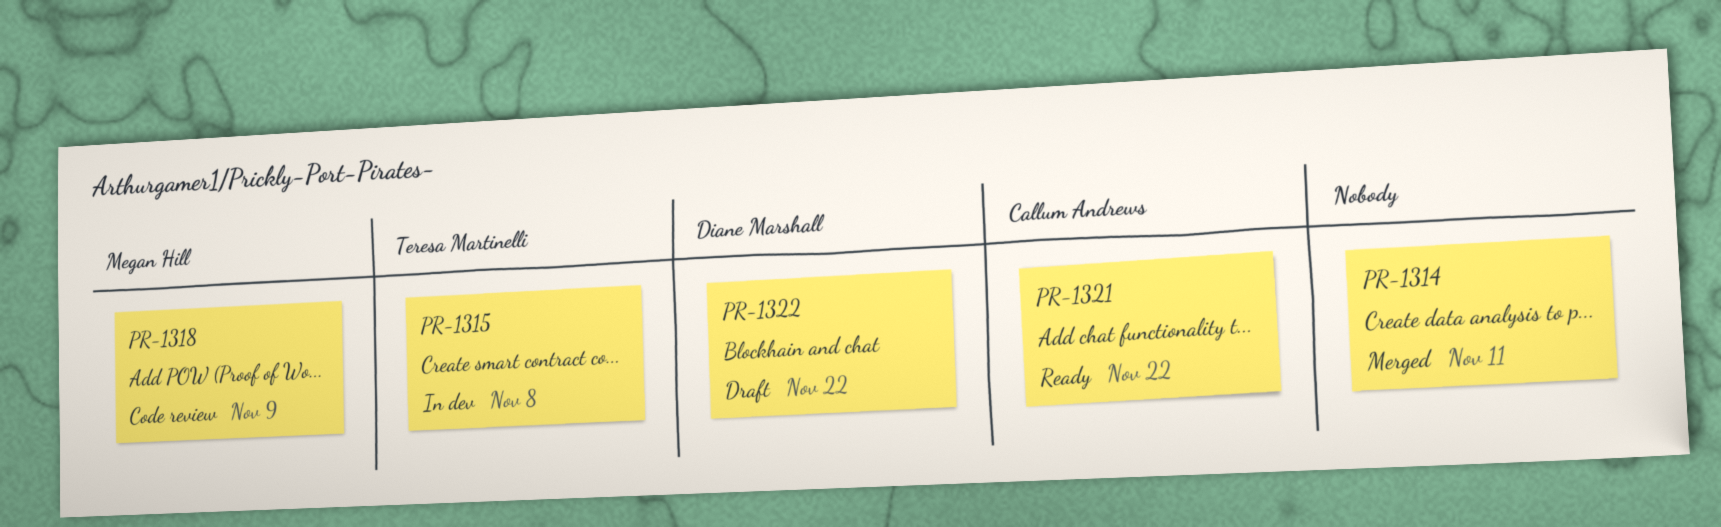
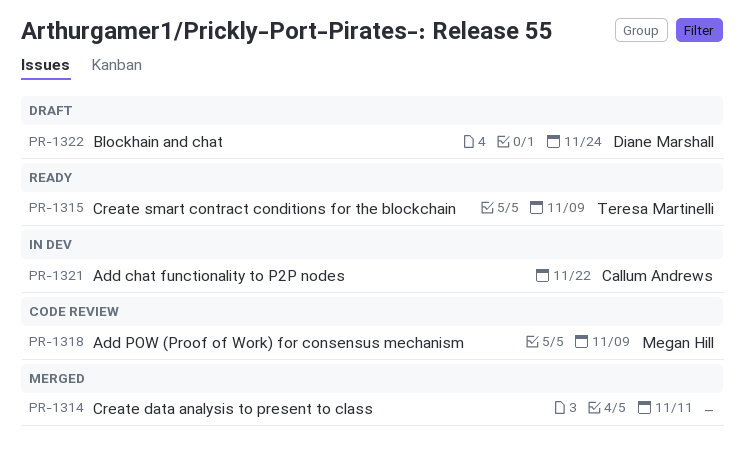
PR-1315, status: In dev -> Ready
PR-1315, due: Nov 8 -> Nov 9
PR-1321, status: Ready -> In dev
PR-1322, due: Nov 22 -> Nov 24

